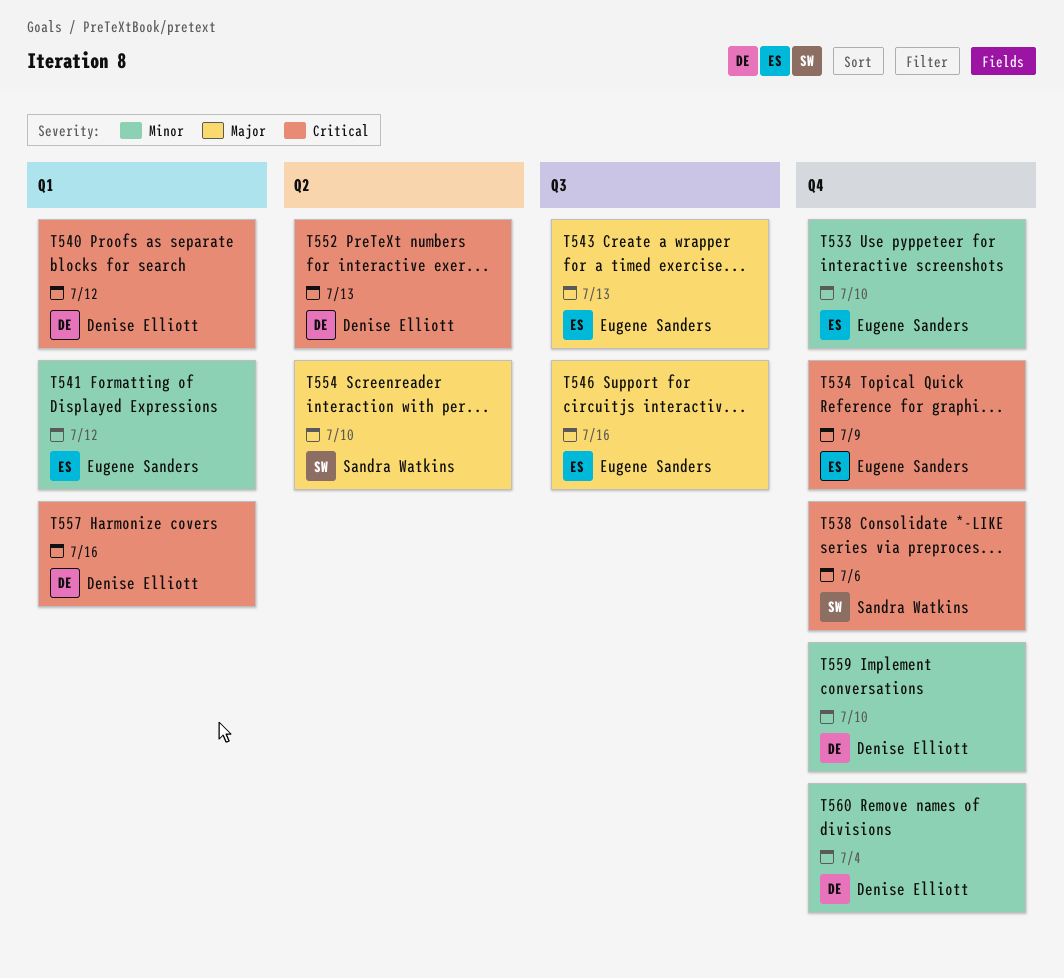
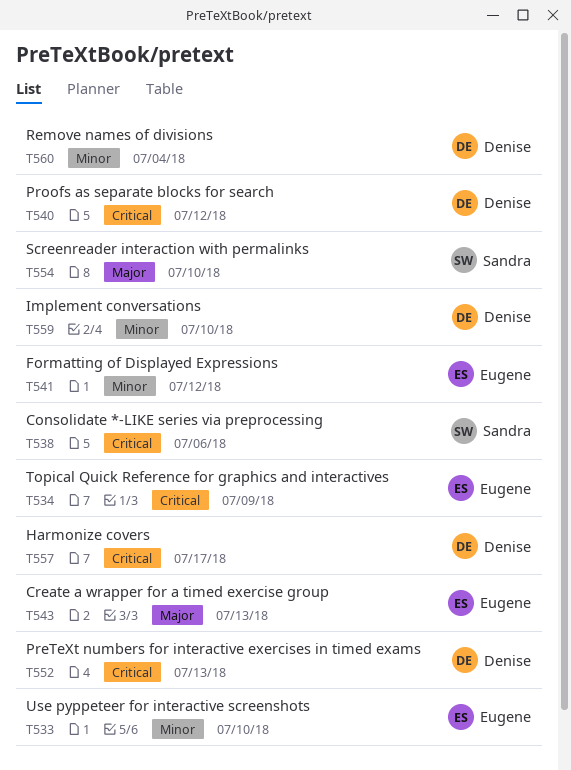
T546: present -> none
T557, due: Jul 16 -> Jul 17

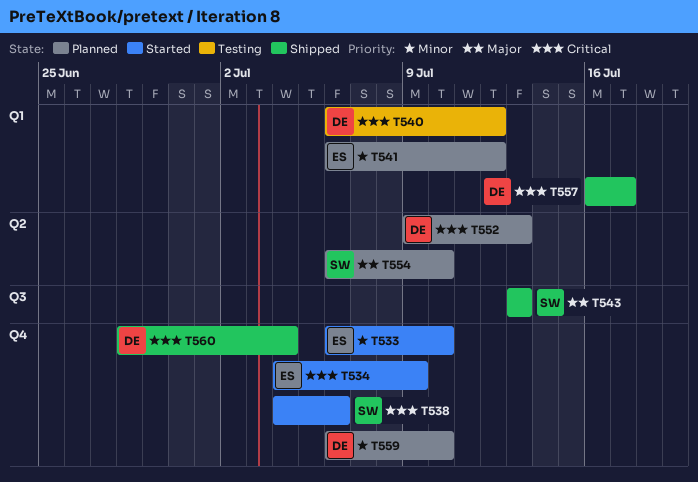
T543, owner: Eugene -> Sandra
T560, priority: Minor -> Critical

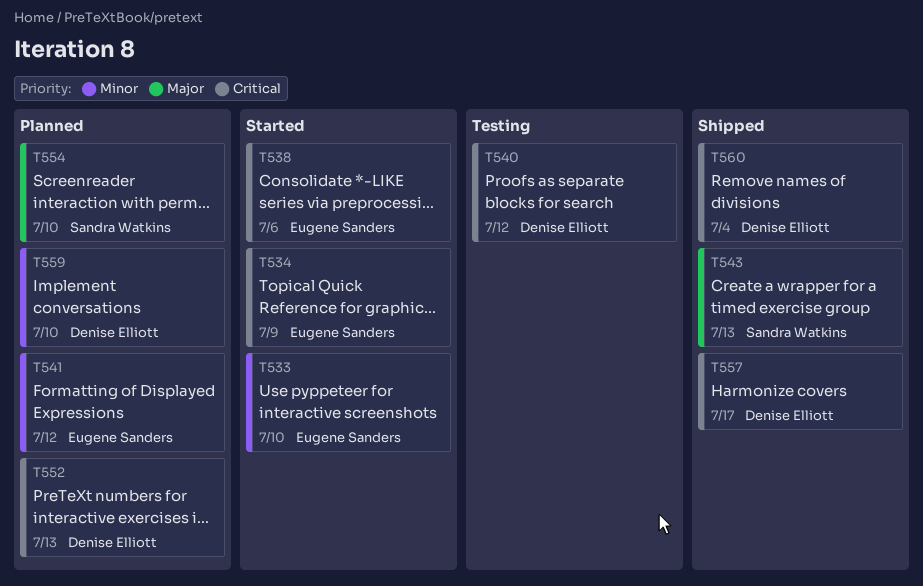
T538, owner: Sandra Watkins -> Eugene Sanders

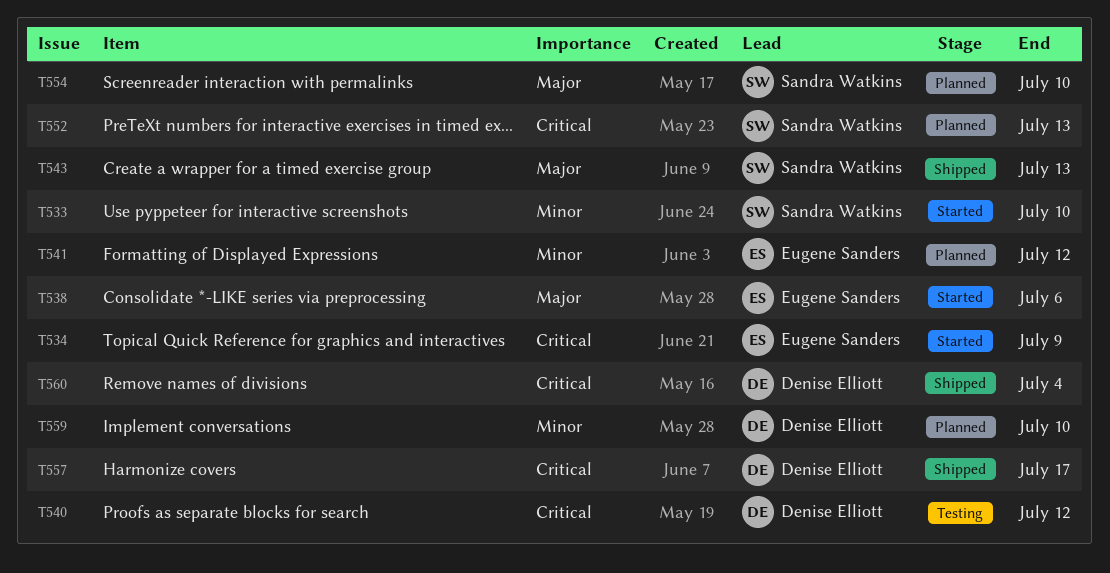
T533, owner: Eugene Sanders -> Sandra Watkins
T538, priority: Critical -> Major
T552, owner: Denise Elliott -> Sandra Watkins

